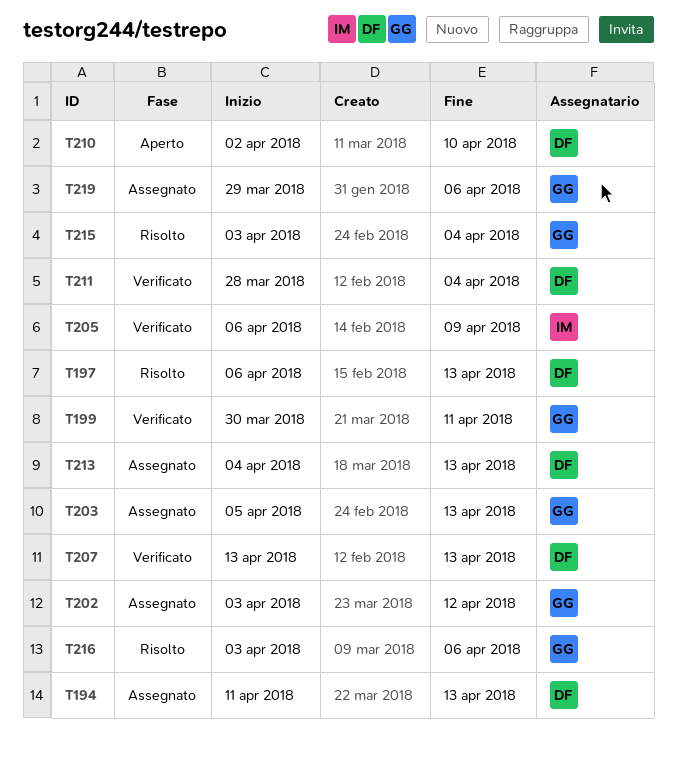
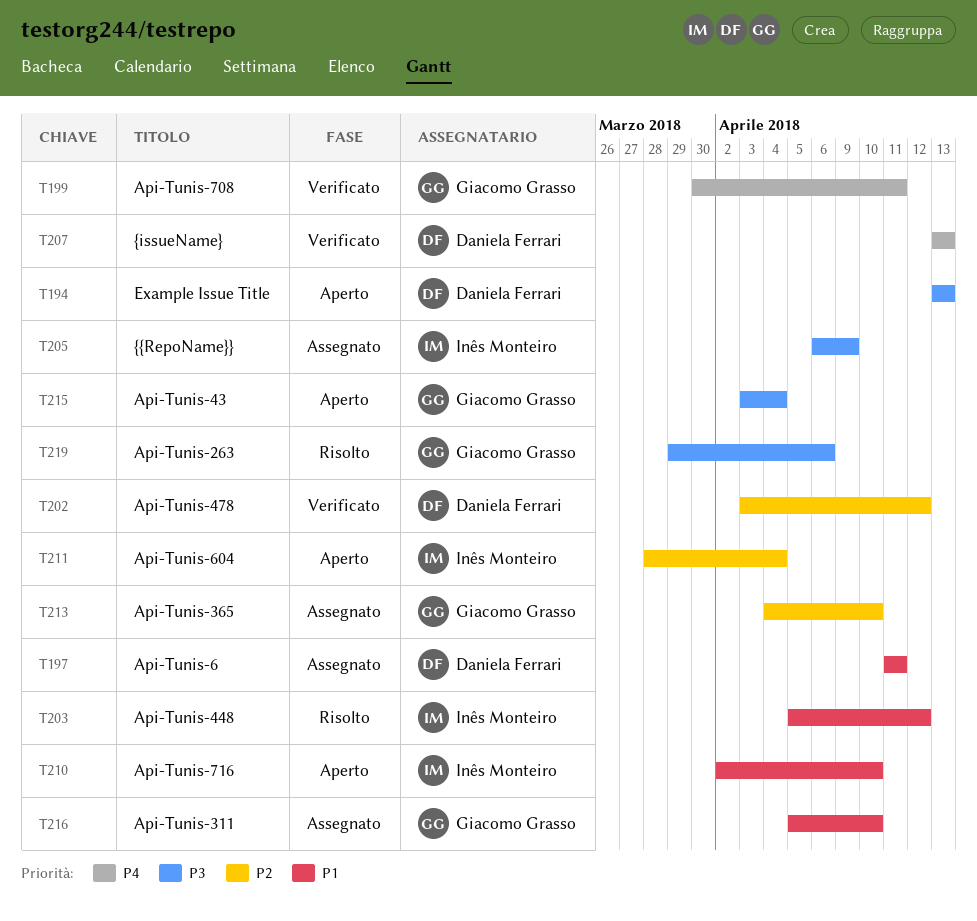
T194, status: Assegnato -> Aperto
T194, start: Apr 11 -> Apr 13
T197, status: Risolto -> Assegnato
T197, start: Apr 6 -> Apr 11
T197, due: Apr 13 -> Apr 11
T202, status: Assegnato -> Verificato
T202, owner: Giacomo Grasso -> Daniela Ferrari
T203, status: Assegnato -> Risolto
T203, owner: Giacomo Grasso -> Inês Monteiro
T203, due: Apr 13 -> Apr 12
T205, status: Verificato -> Assegnato
T210, owner: Daniela Ferrari -> Inês Monteiro
T211, status: Verificato -> Aperto
T211, owner: Daniela Ferrari -> Inês Monteiro
T213, owner: Daniela Ferrari -> Giacomo Grasso
T213, due: Apr 13 -> Apr 10
T215, status: Risolto -> Aperto
T216, status: Risolto -> Assegnato
T216, start: Apr 3 -> Apr 5
T216, due: Apr 6 -> Apr 10
T219, status: Assegnato -> Risolto

